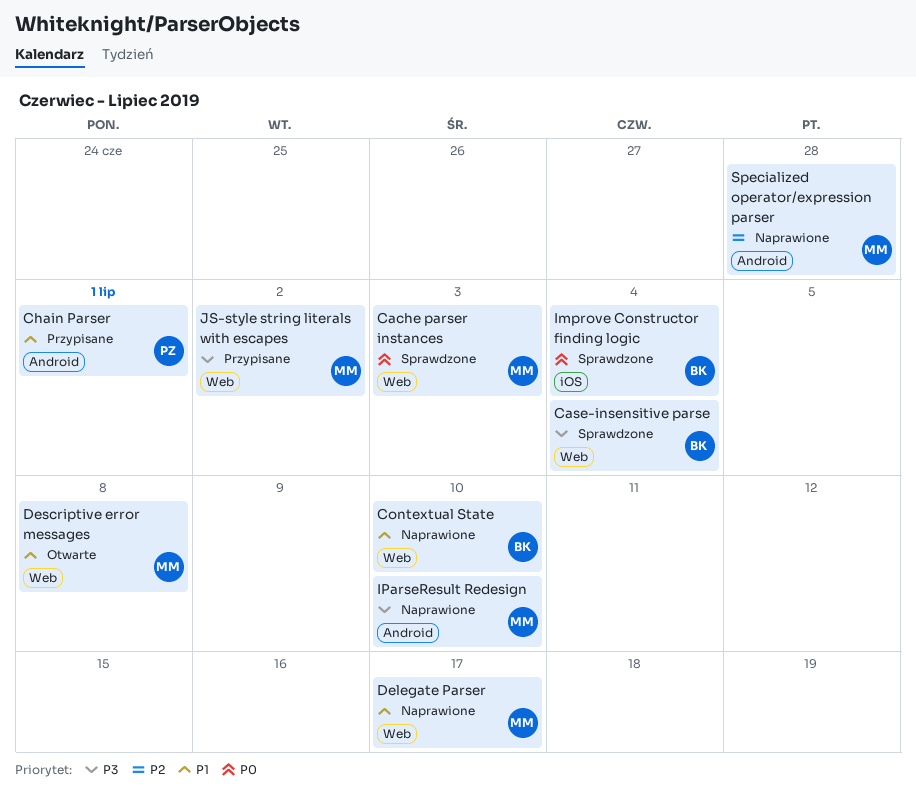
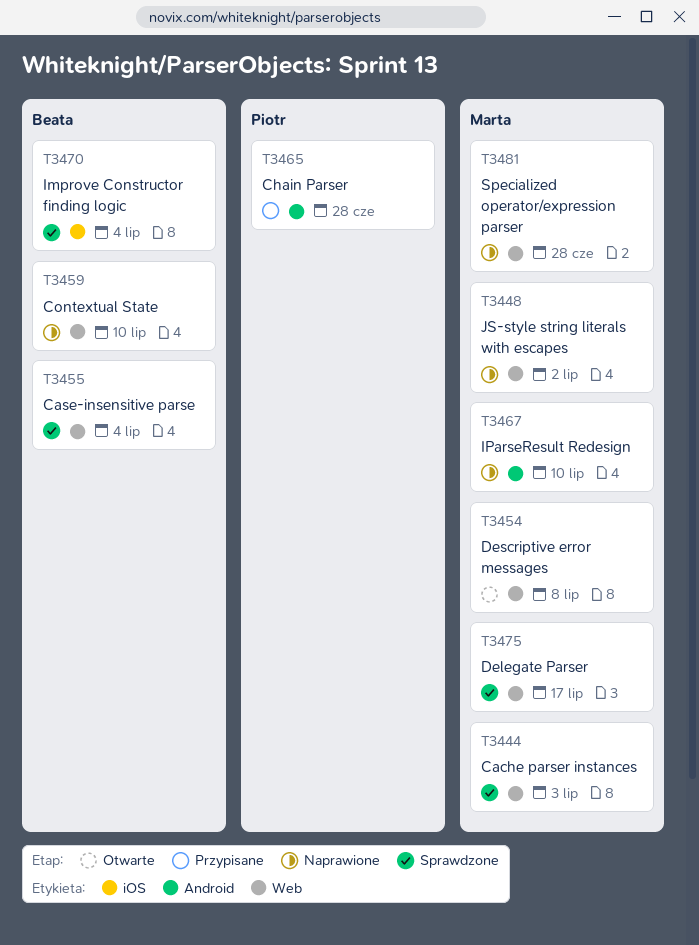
Chain Parser, due: Jul 1 -> Jun 28
Delegate Parser, status: Naprawione -> Sprawdzone
JS-style string literals with escapes, status: Przypisane -> Naprawione
Specialized operator/expression parser, label: Android -> Web

